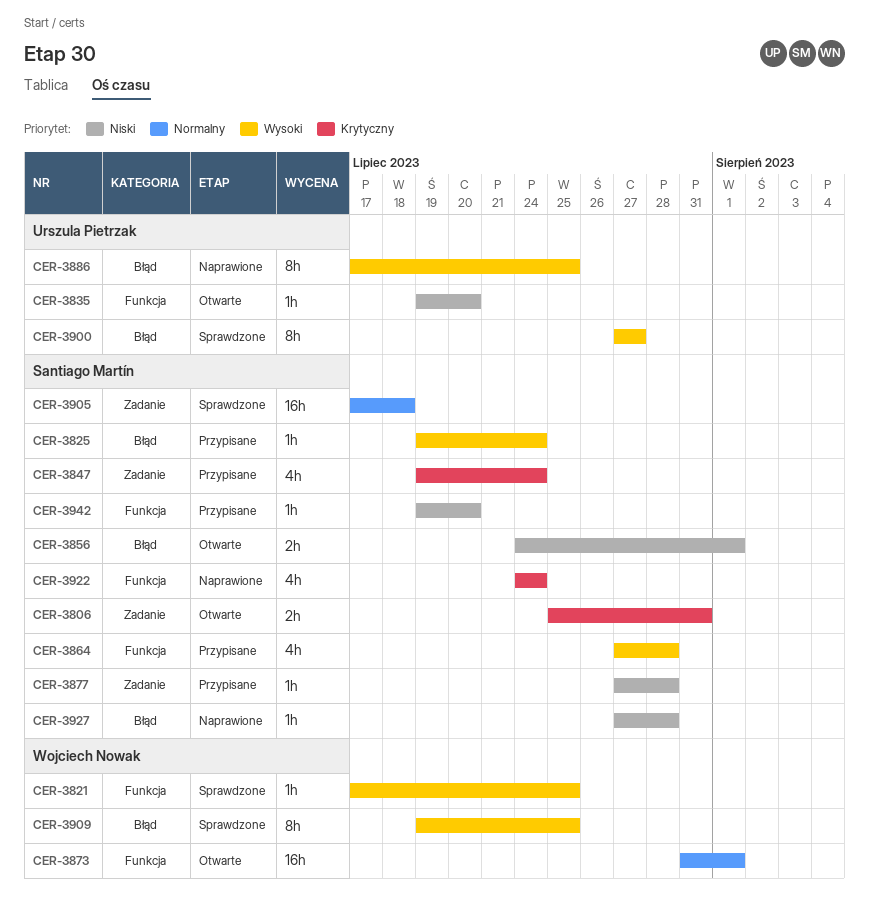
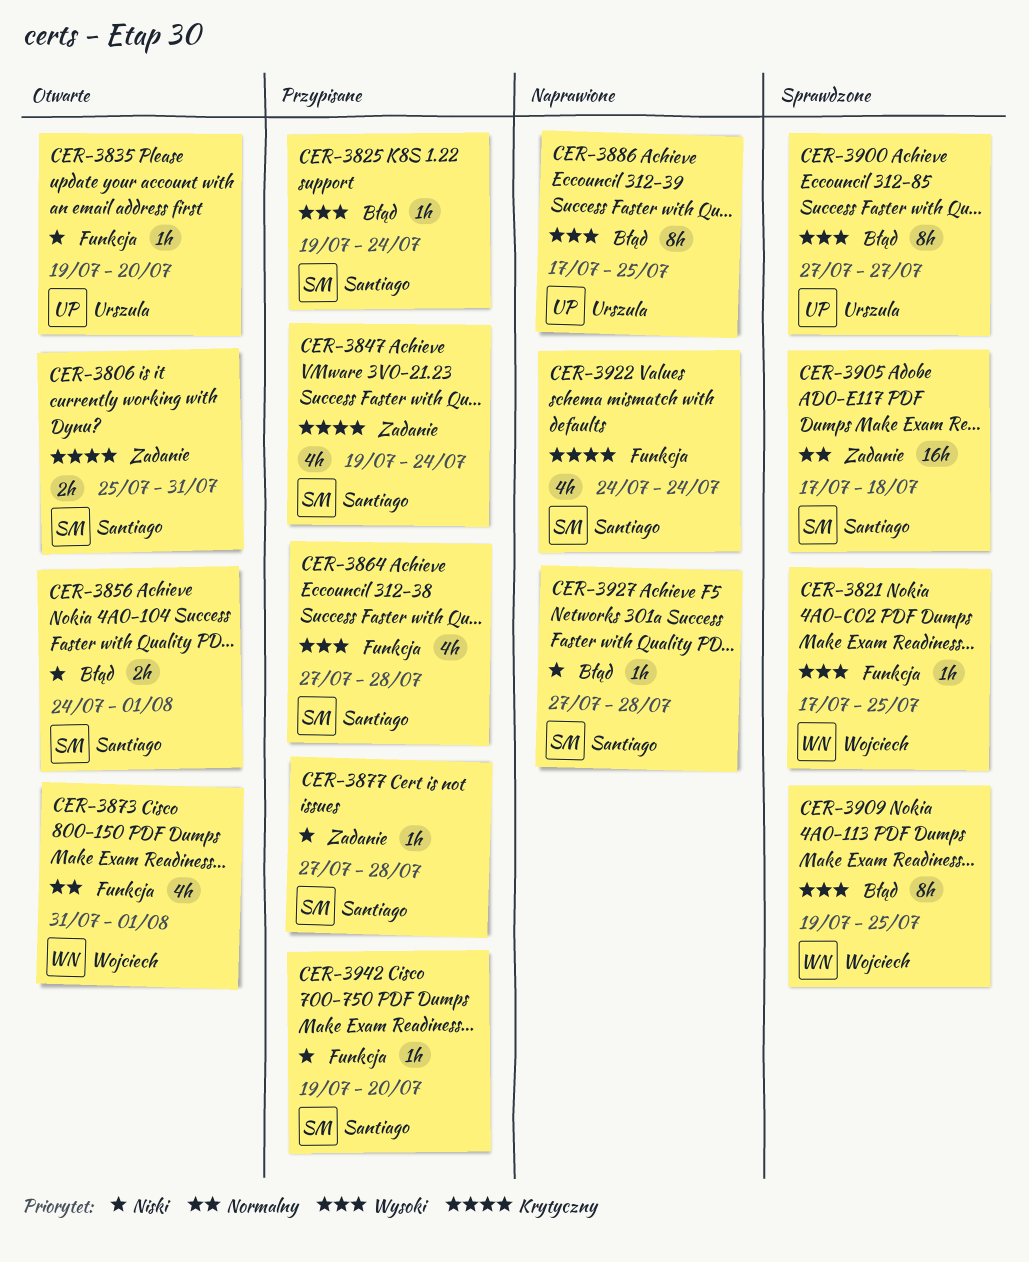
CER-3873, estimate: 16h -> 4h

